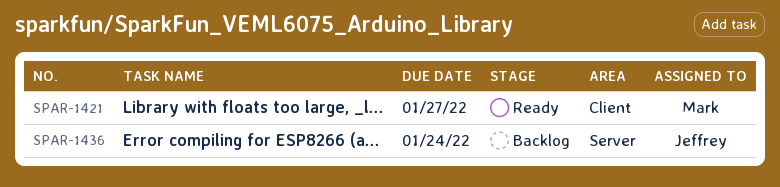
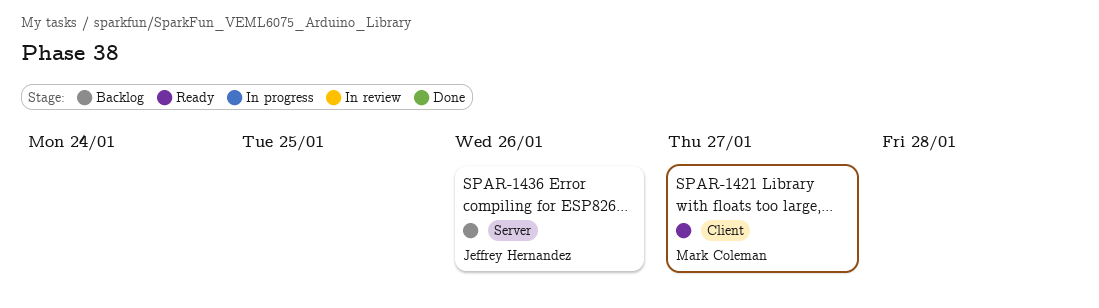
SPAR-1436, due: Jan 24 -> Jan 26

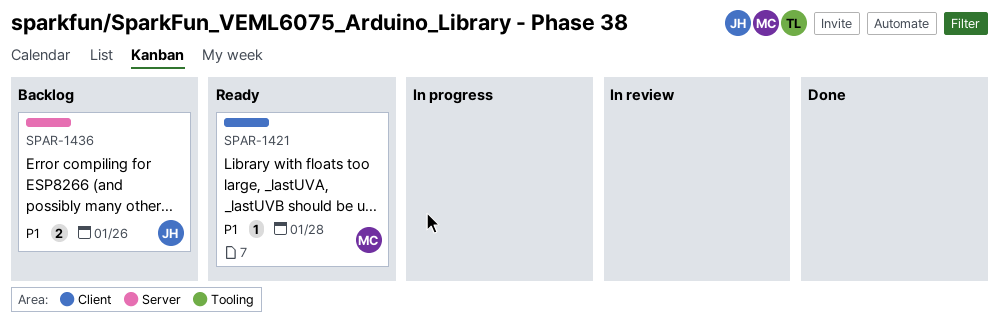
SPAR-1421, due: Jan 27 -> Jan 28

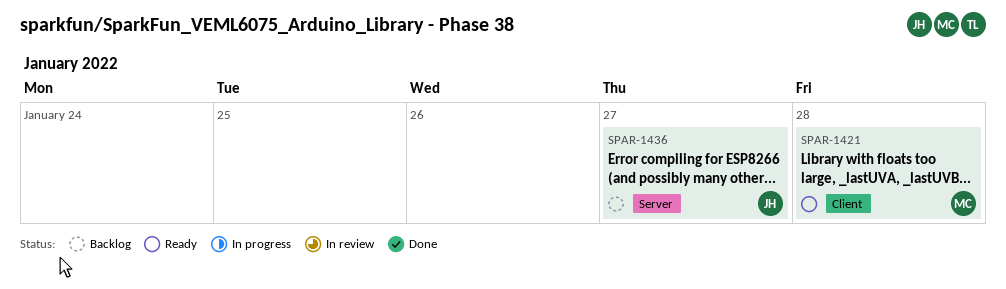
SPAR-1436, due: Jan 26 -> Jan 27

